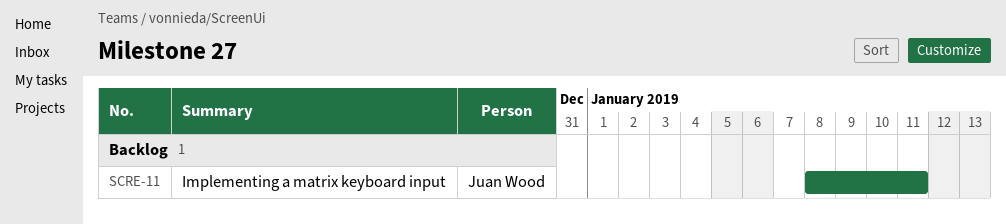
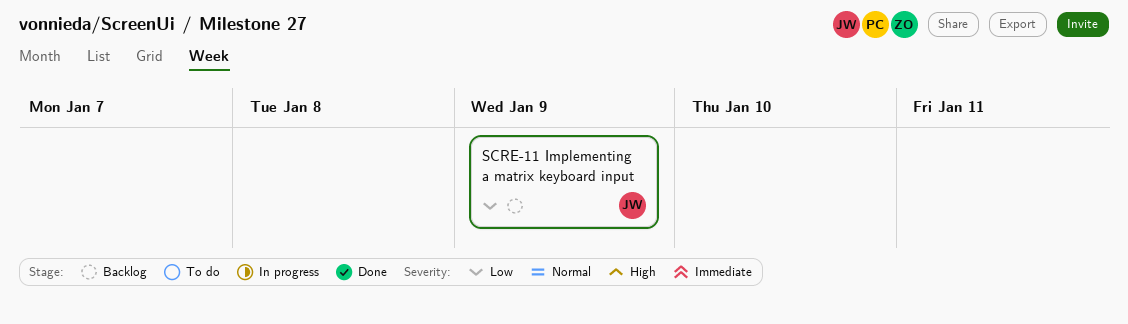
SCRE-11, due: Jan 11 -> Jan 9

